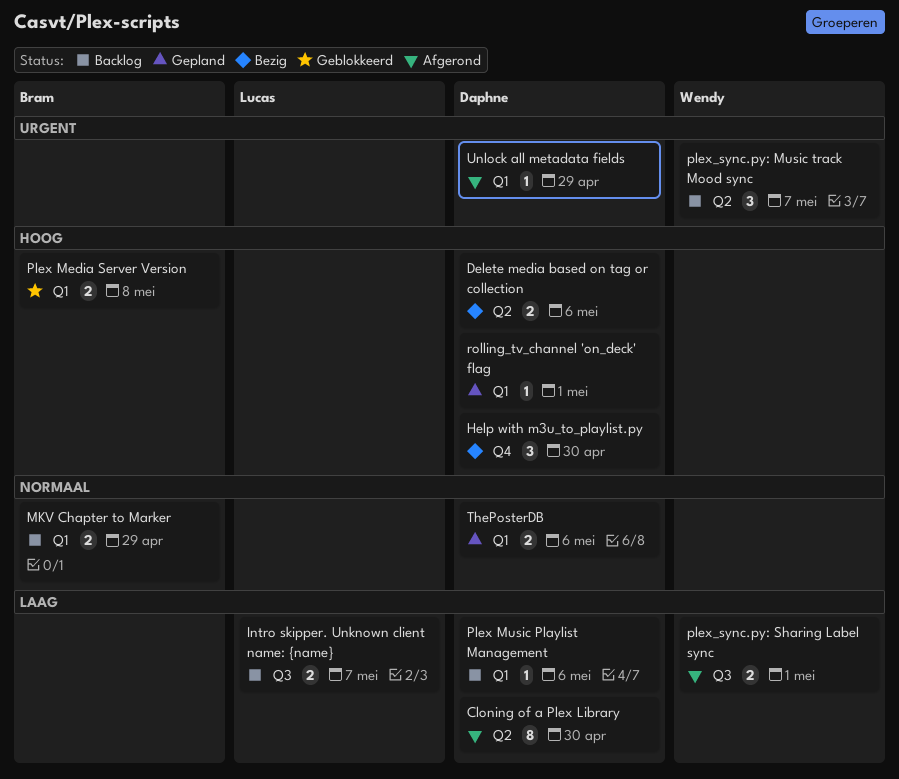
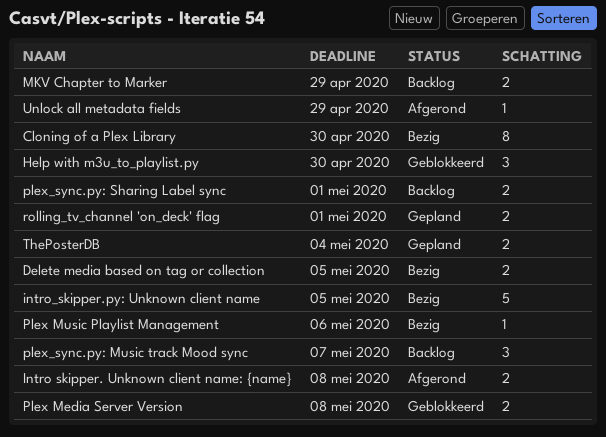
Cloning of a Plex Library, status: Afgerond -> Bezig
Delete media based on tag or collection, due: May 6 -> May 5
Help with m3u_to_playlist.py, status: Bezig -> Geblokkeerd
Intro skipper. Unknown client name: {name}, status: Backlog -> Afgerond
Intro skipper. Unknown client name: {name}, due: May 7 -> May 8
intro_skipper.py: Unknown client name: none -> present
Plex Music Playlist Management, status: Backlog -> Bezig
plex_sync.py: Sharing Label sync, status: Afgerond -> Backlog
rolling_tv_channel 'on_deck' flag, estimate: 1 -> 2
ThePosterDB, due: May 6 -> May 4

